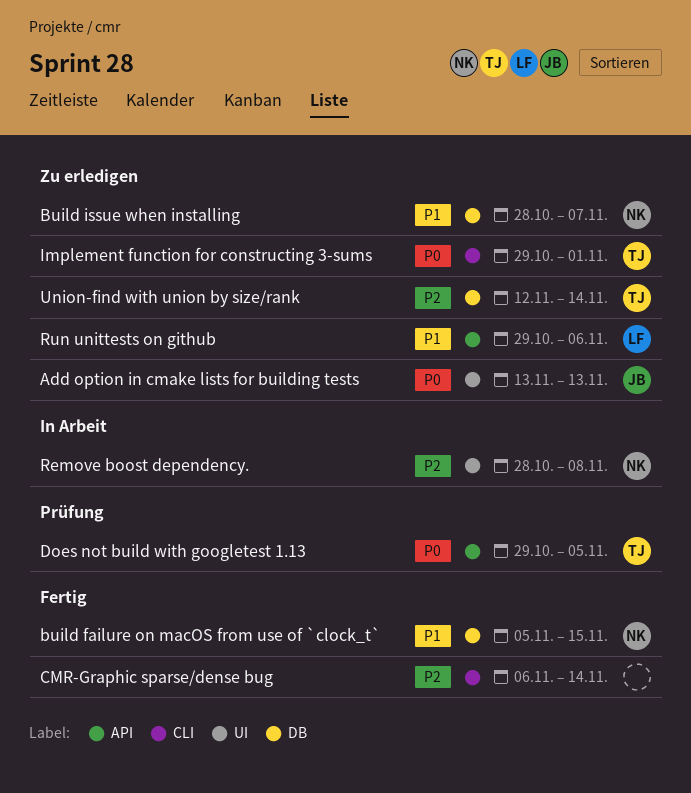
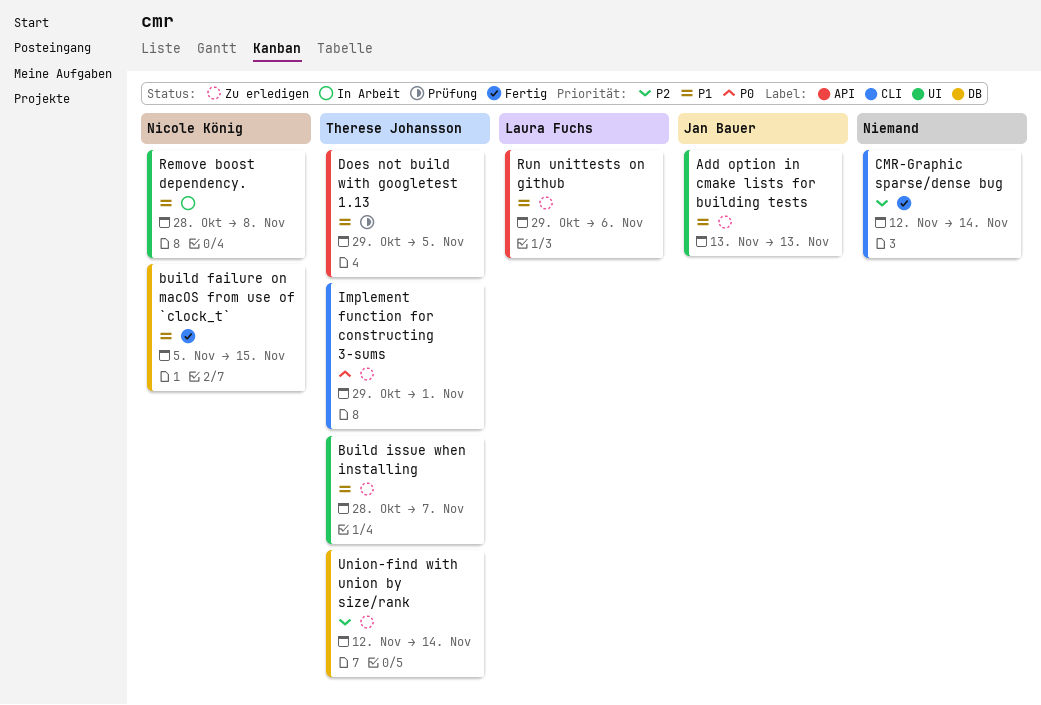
Add option in cmake lists for building tests, priority: P0 -> P1
Build issue when installing, owner: Nicole König -> Therese Johansson
Build issue when installing, label: DB -> UI
CMR-Graphic sparse/dense bug, start: Nov 6 -> Nov 12
Does not build with googletest 1.13, priority: P0 -> P1
Remove boost dependency., priority: P2 -> P1

